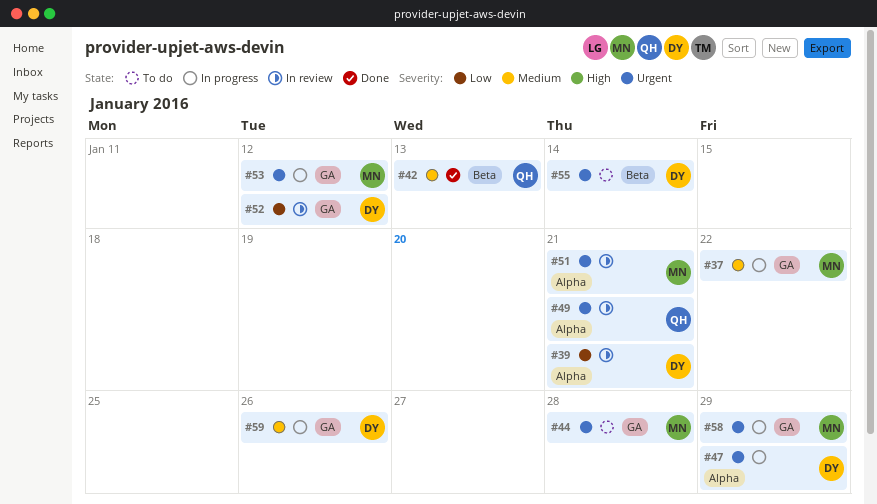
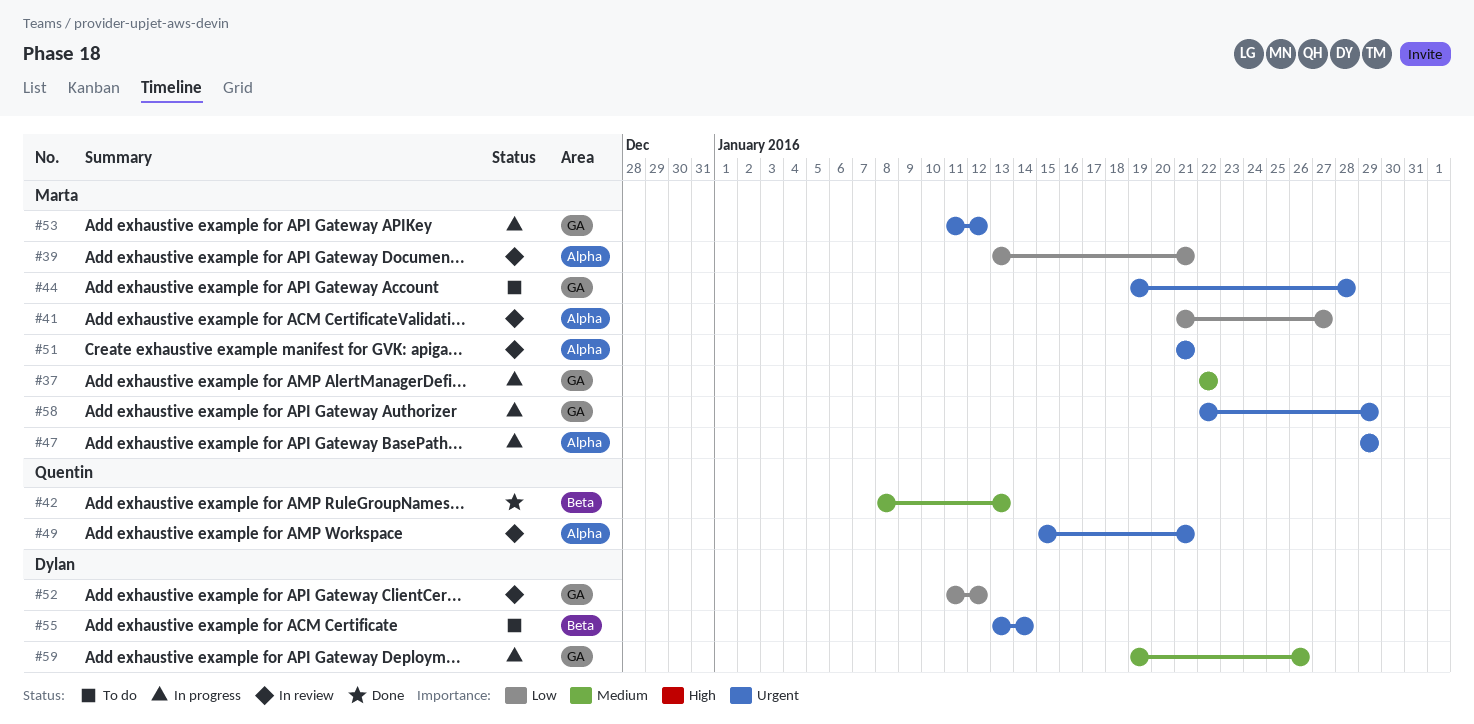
#39, owner: Dylan -> Marta
#41: none -> present
#47, owner: Dylan -> Marta

